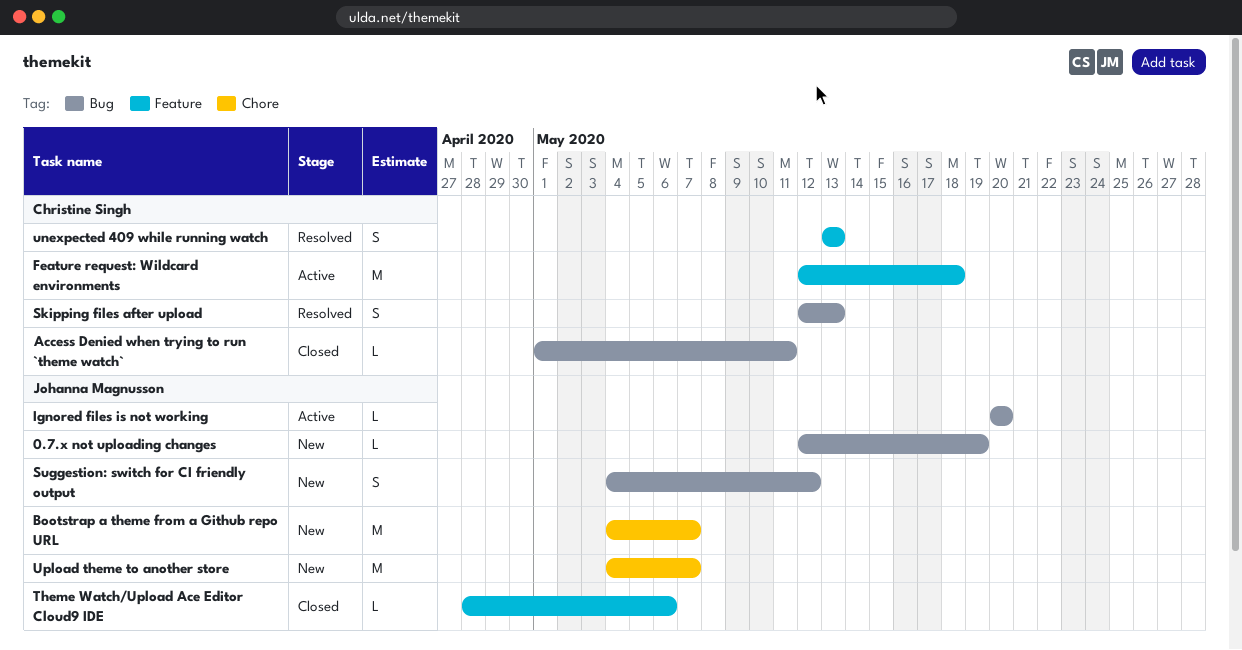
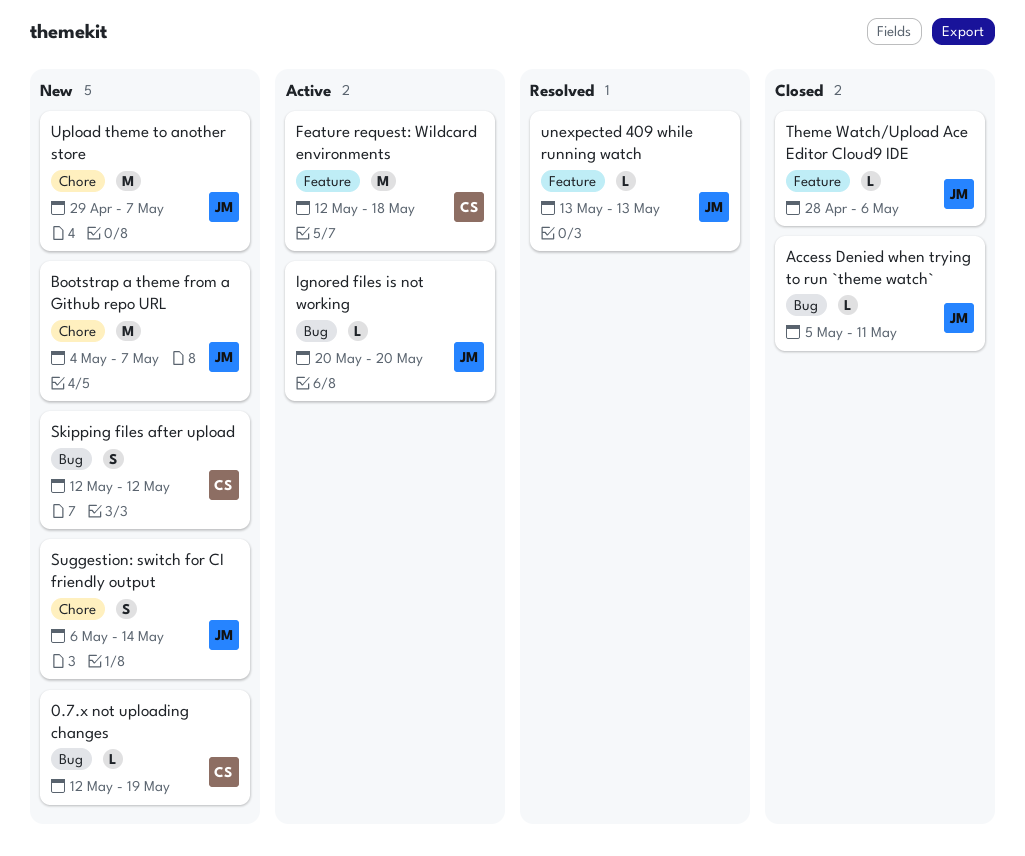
0.7.x not uploading changes, owner: Johanna Magnusson -> Christine Singh
Access Denied when trying to run `theme watch`, owner: Christine Singh -> Johanna Magnusson
Access Denied when trying to run `theme watch`, start: May 1 -> May 5
Skipping files after upload, status: Resolved -> New
Skipping files after upload, due: May 13 -> May 12
Suggestion: switch for CI friendly output, label: Bug -> Chore
Suggestion: switch for CI friendly output, start: May 4 -> May 6
Suggestion: switch for CI friendly output, due: May 12 -> May 14
unexpected 409 while running watch, owner: Christine Singh -> Johanna Magnusson
unexpected 409 while running watch, estimate: S -> L
Upload theme to another store, start: May 4 -> Apr 29

